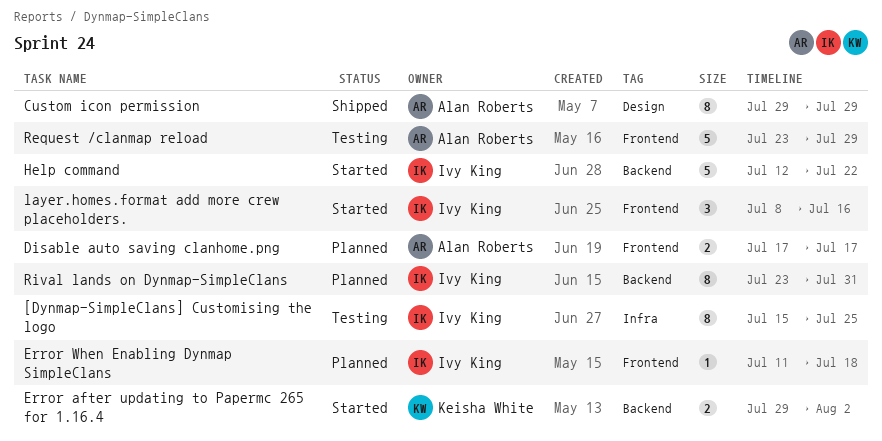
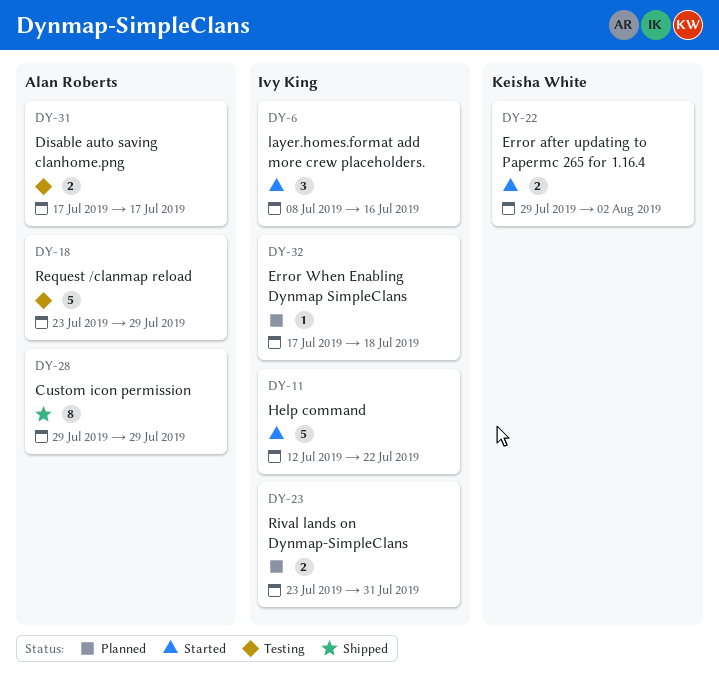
[Dynmap-SimpleClans] Customising the logo: present -> none
Disable auto saving clanhome.png, status: Planned -> Testing
Error When Enabling Dynmap SimpleClans, start: Jul 11 -> Jul 17
Rival lands on Dynmap-SimpleClans, estimate: 8 -> 2

